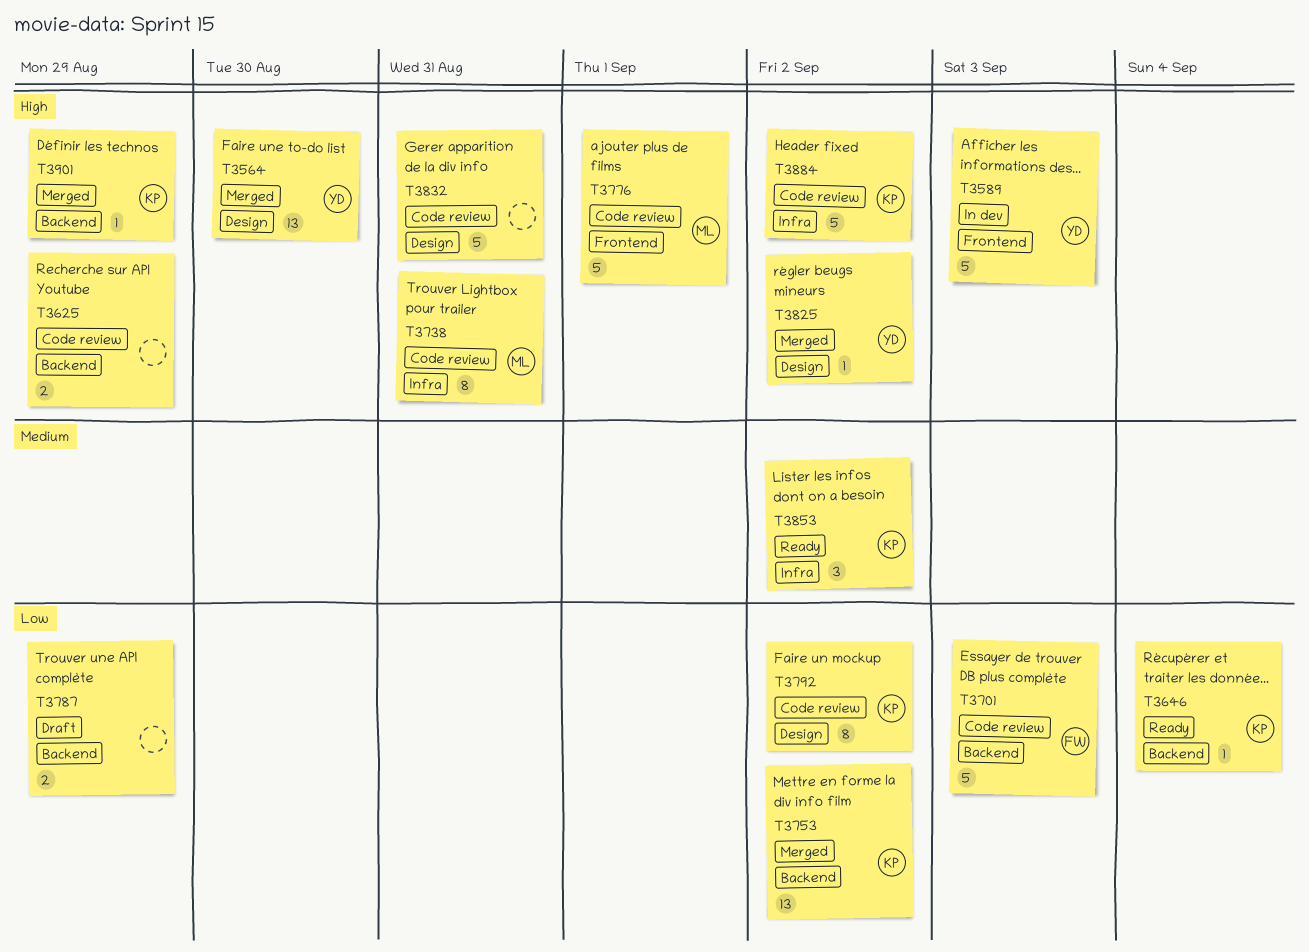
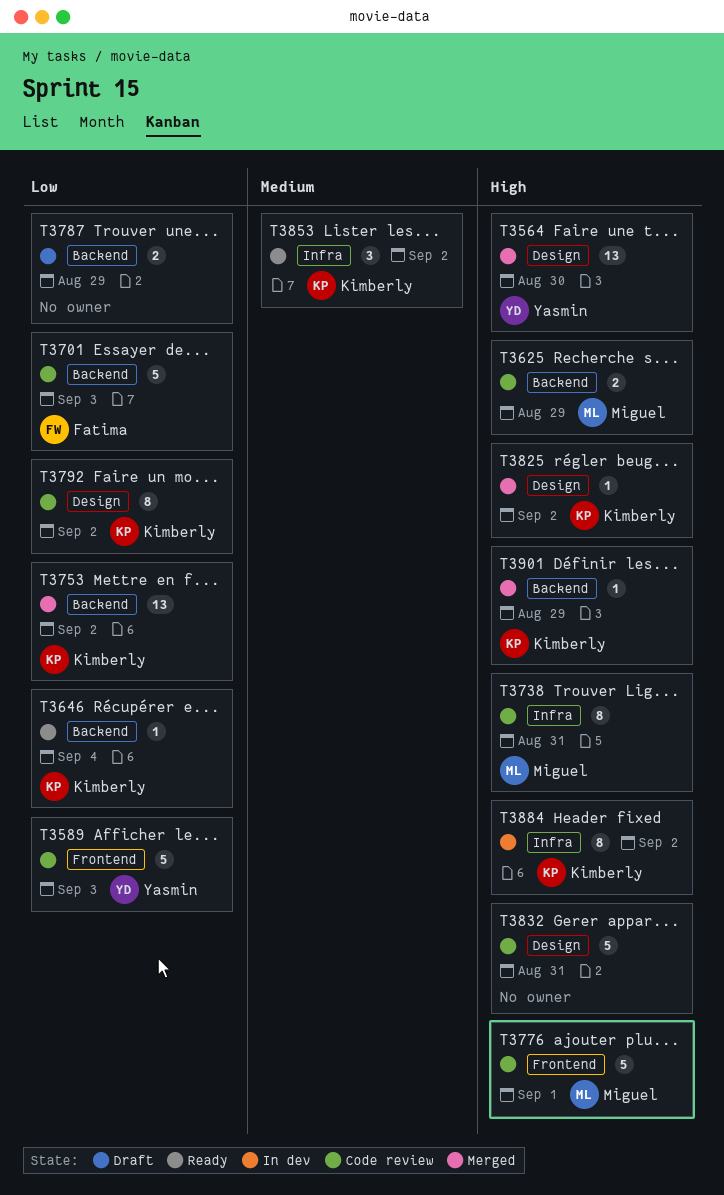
T3589, status: In dev -> Code review
T3589, priority: High -> Low
T3625, owner: none -> Miguel
T3825, owner: Yasmin -> Kimberly
T3884, status: Code review -> In dev
T3884, estimate: 5 -> 8

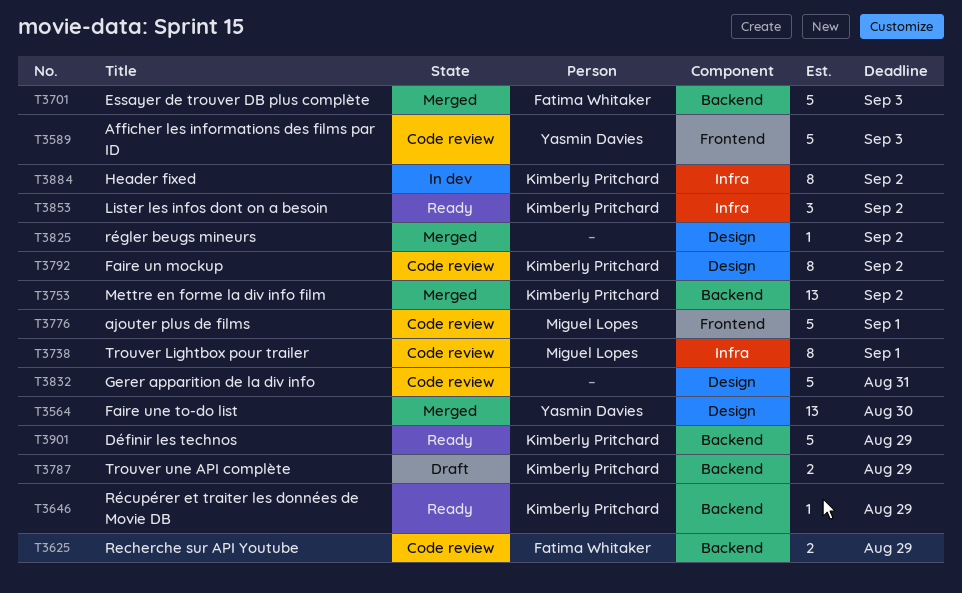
T3625, owner: Miguel Lopes -> Fatima Whitaker
T3646, due: Sep 4 -> Aug 29
T3701, status: Code review -> Merged
T3738, due: Aug 31 -> Sep 1
T3787, owner: none -> Kimberly Pritchard
T3825, owner: Kimberly Pritchard -> none
T3901, status: Merged -> Ready
T3901, estimate: 1 -> 5

